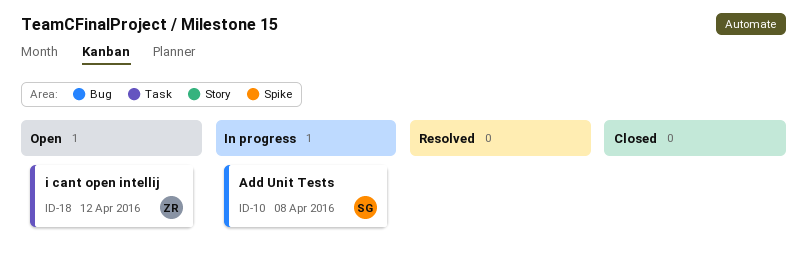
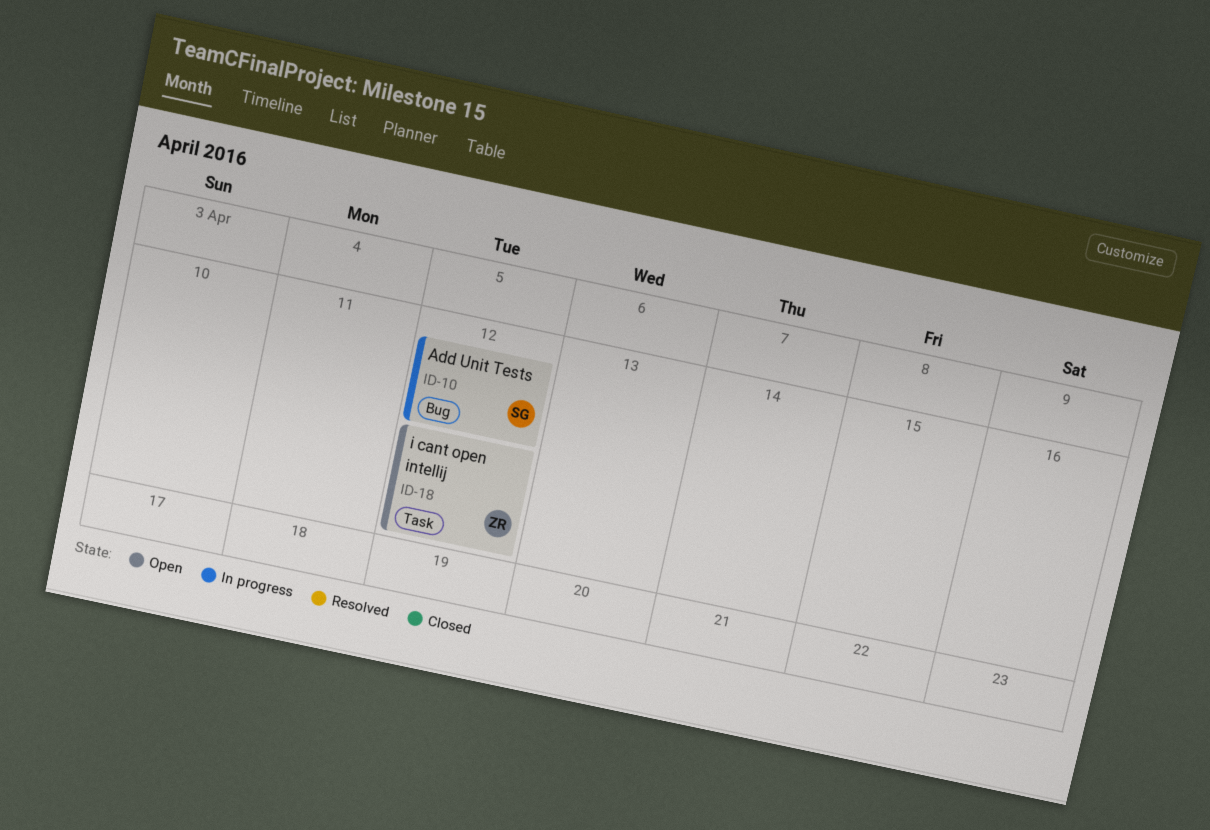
ID-10, due: Apr 8 -> Apr 12

